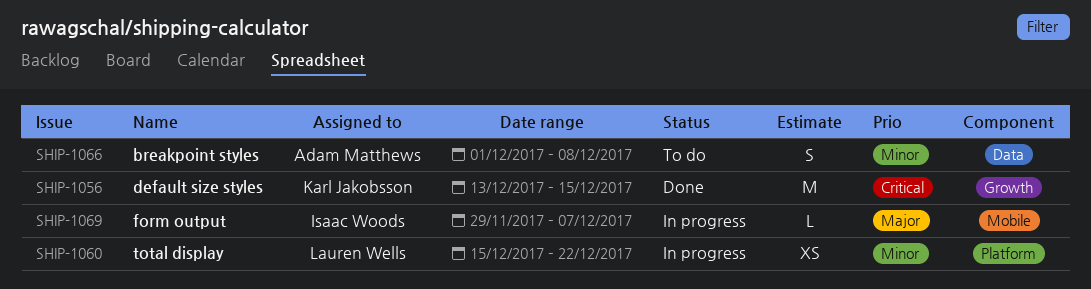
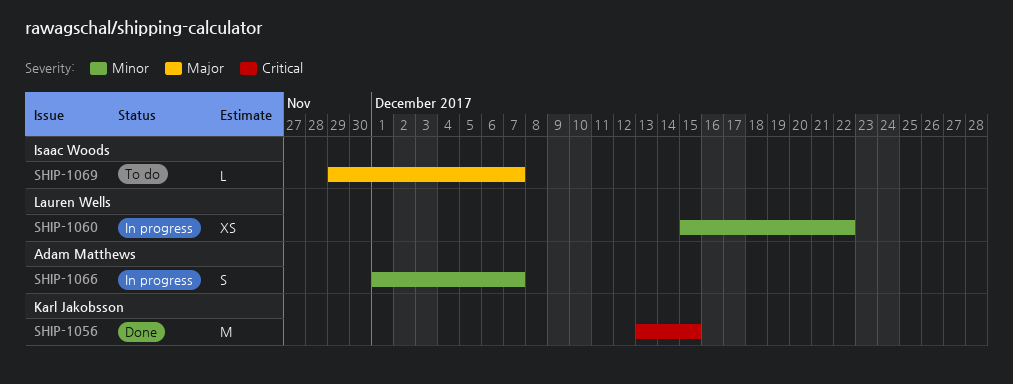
SHIP-1066, status: To do -> In progress
SHIP-1066, due: Dec 8 -> Dec 7
SHIP-1069, status: In progress -> To do

